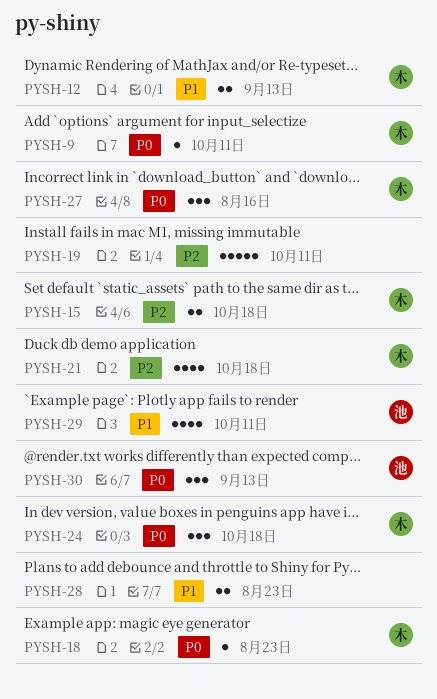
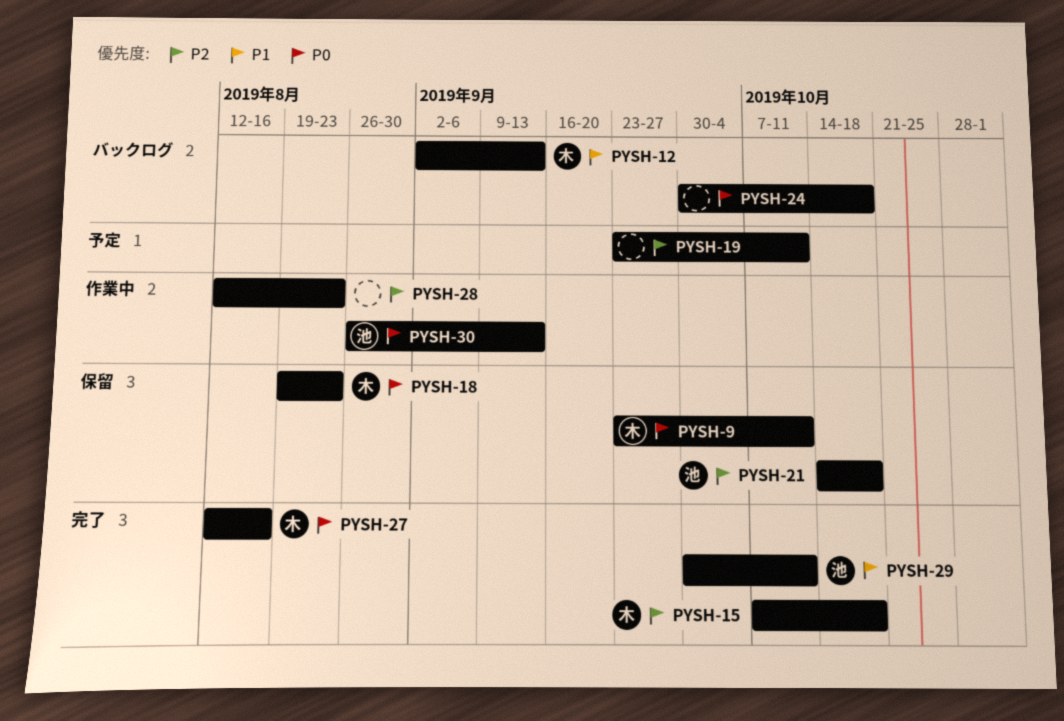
PYSH-21, owner: 木 -> 池
PYSH-24, owner: 木 -> none
PYSH-28, priority: P1 -> P2

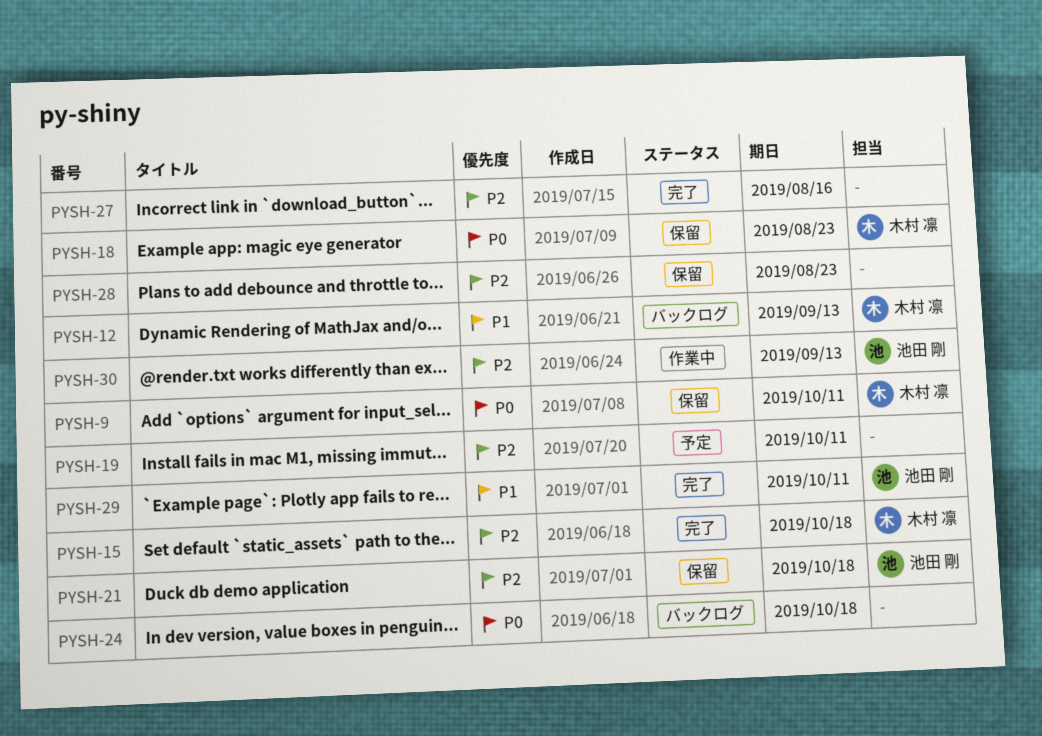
PYSH-27, owner: 木村 凛 -> none
PYSH-27, priority: P0 -> P2
PYSH-28, status: 作業中 -> 保留
PYSH-30, priority: P0 -> P2

